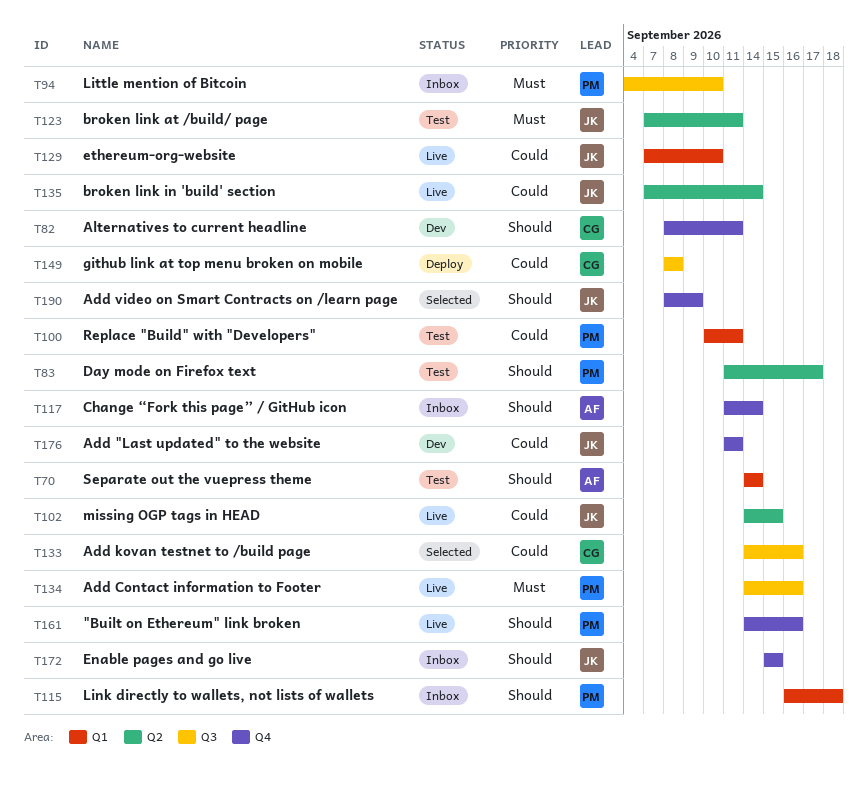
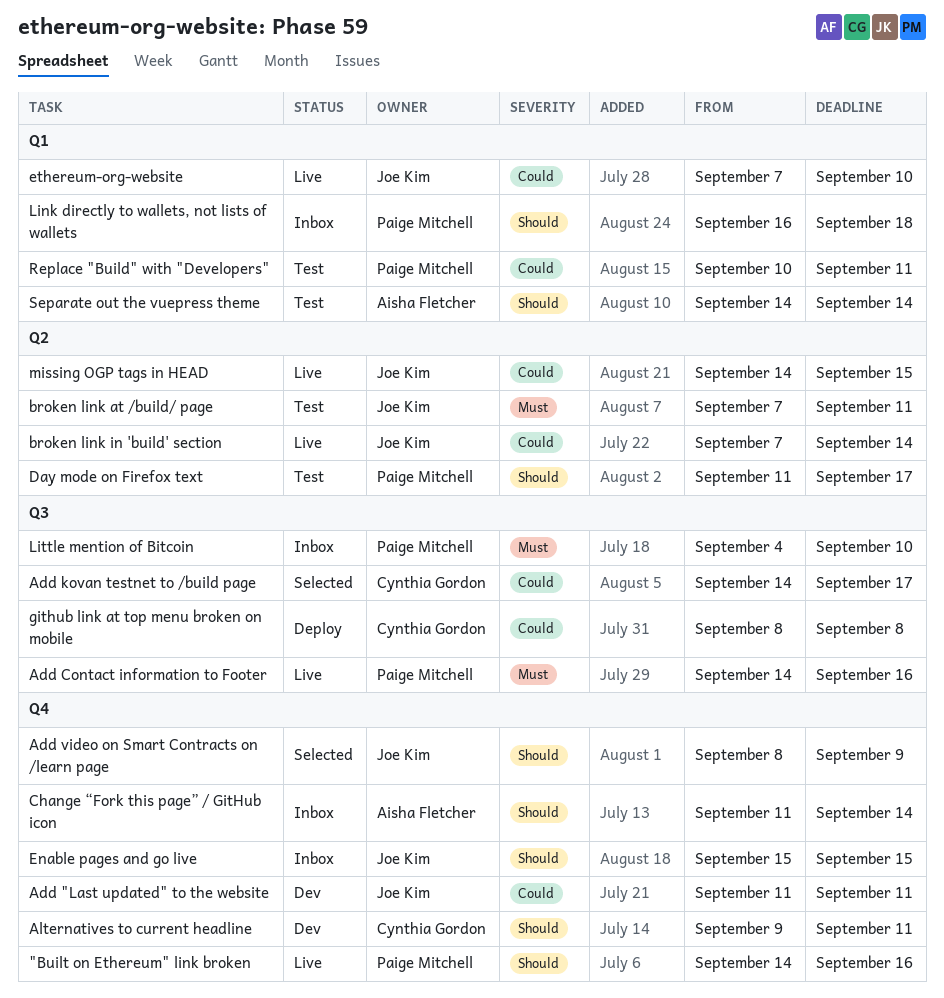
Add kovan testnet to /build page, due: Sep 16 -> Sep 17
Alternatives to current headline, start: Sep 8 -> Sep 9

